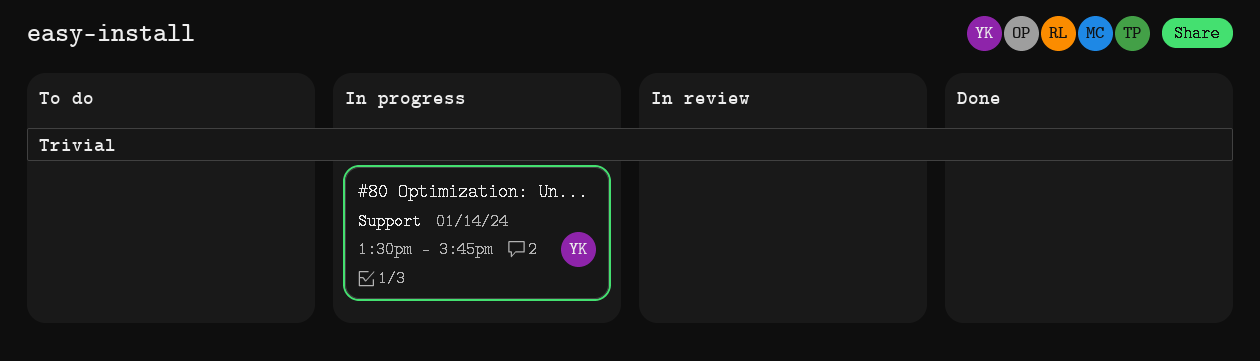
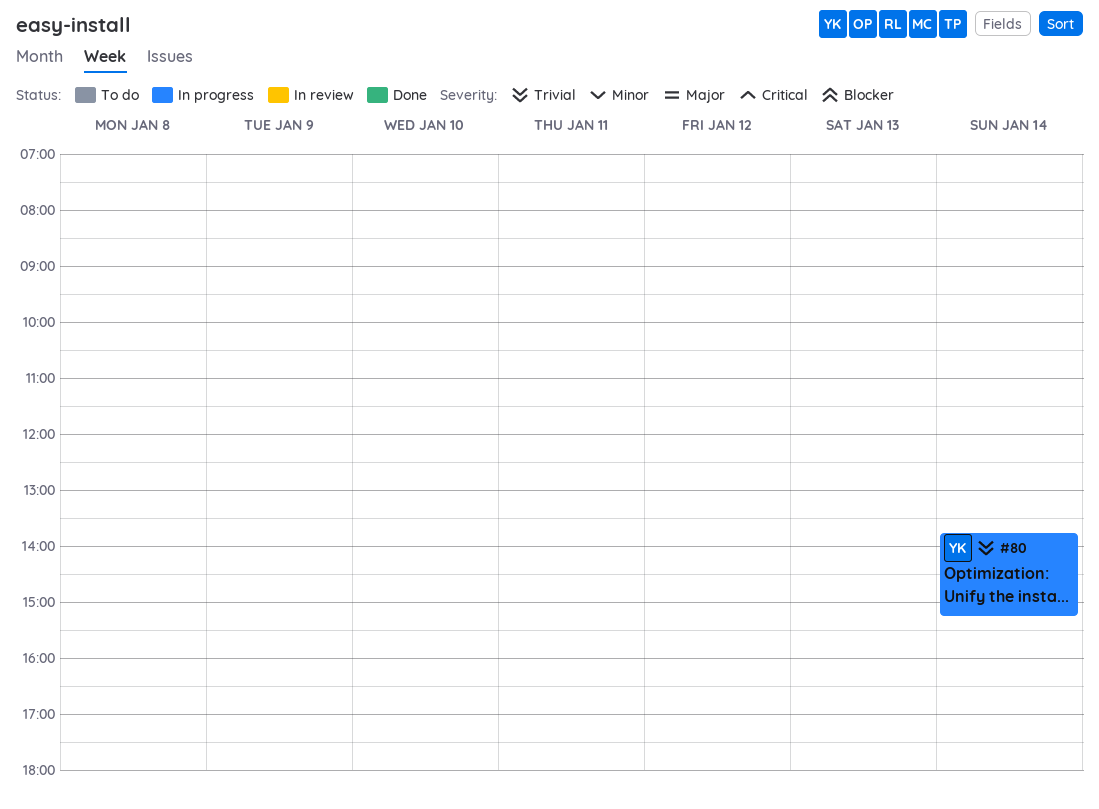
#80, begins: 13:30 -> 13:45
#80, ends: 15:45 -> 15:15

